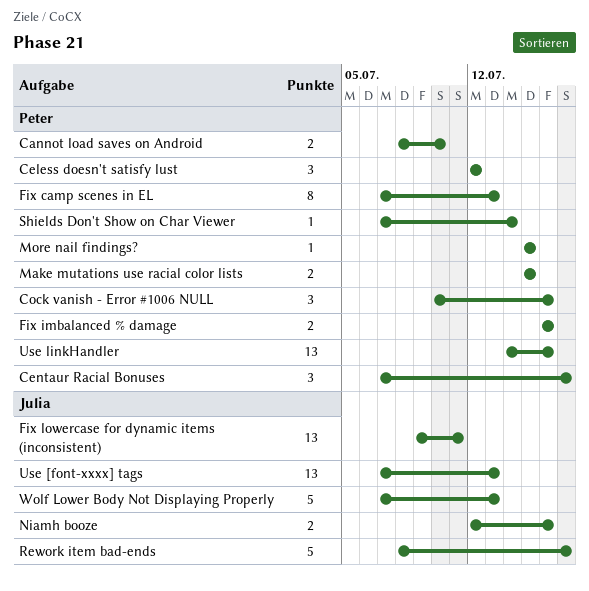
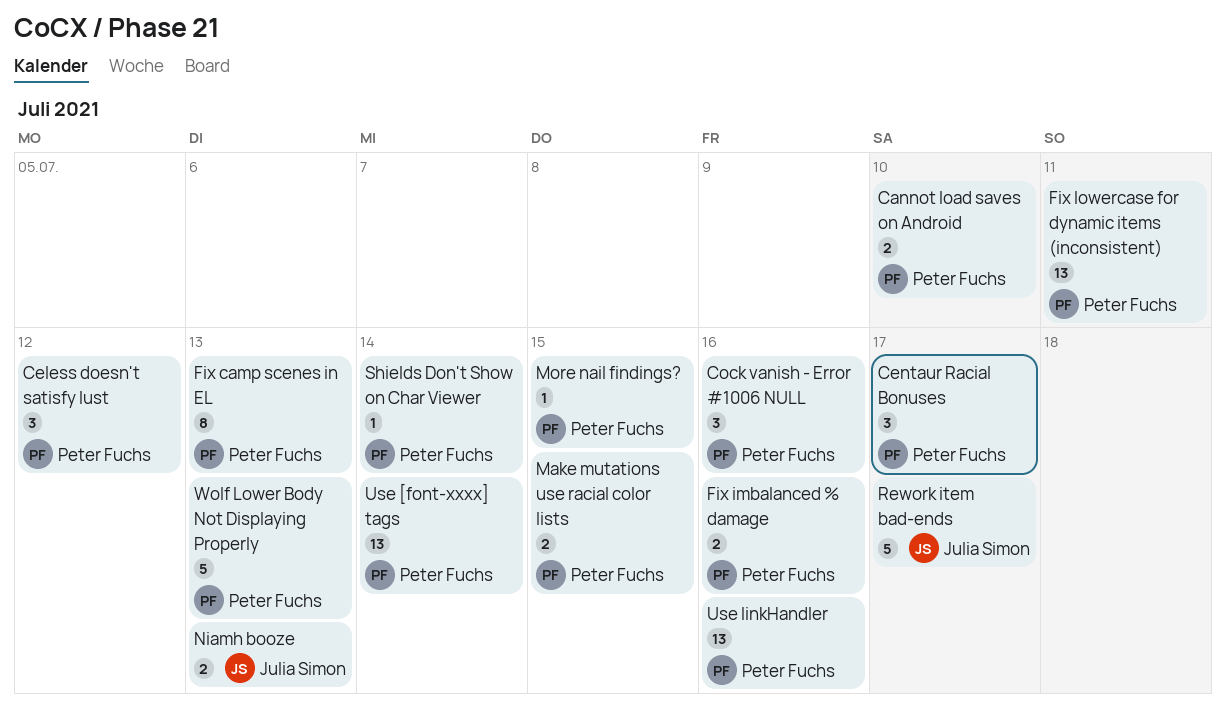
Fix lowercase for dynamic items (inconsistent), owner: Julia Simon -> Peter Fuchs
Niamh booze, due: Jul 16 -> Jul 13
Use [font-xxxx] tags, owner: Julia Simon -> Peter Fuchs
Use [font-xxxx] tags, due: Jul 13 -> Jul 14
Wolf Lower Body Not Displaying Properly, owner: Julia Simon -> Peter Fuchs

